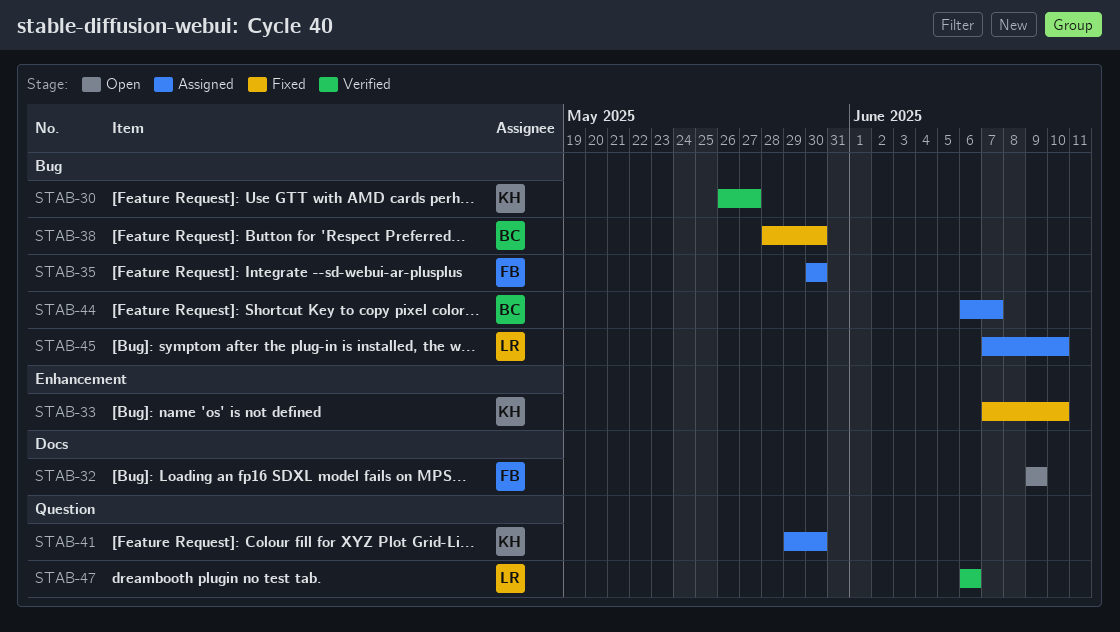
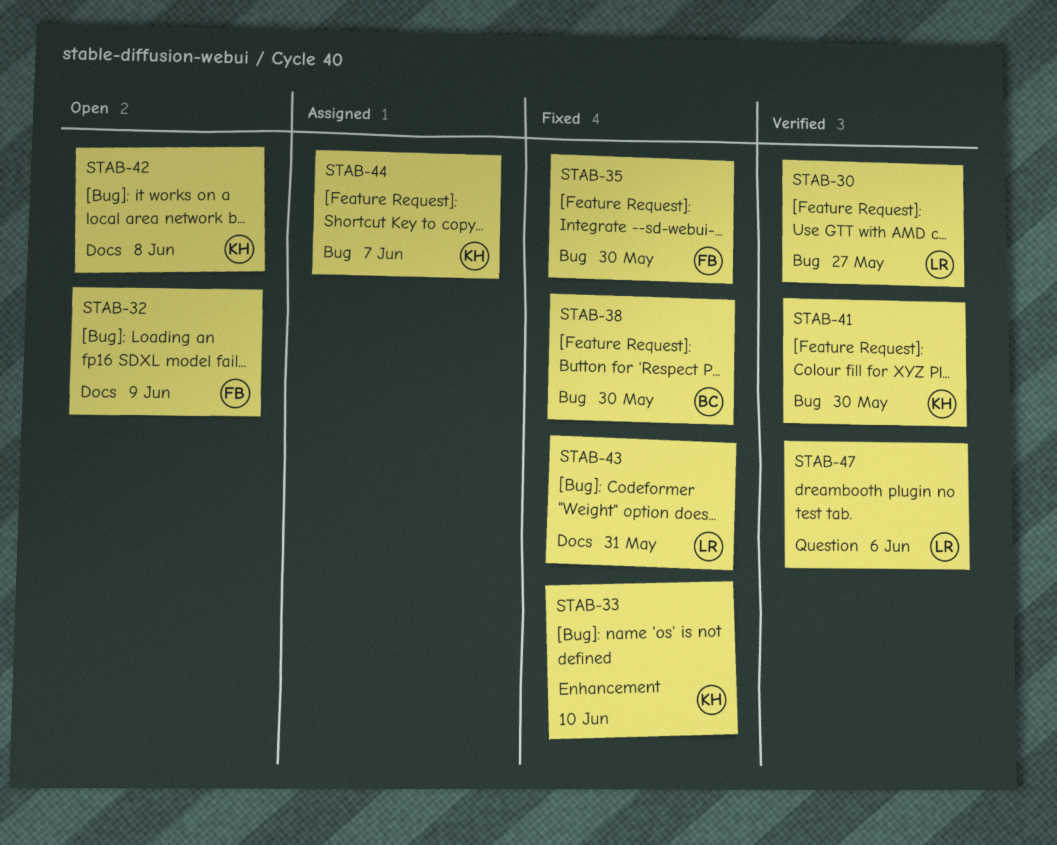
STAB-30, owner: KH -> LR
STAB-35, status: Assigned -> Fixed
STAB-41, status: Assigned -> Verified
STAB-41, label: Question -> Bug
STAB-42: none -> present
STAB-43: none -> present
STAB-44, owner: BC -> KH
STAB-45: present -> none

